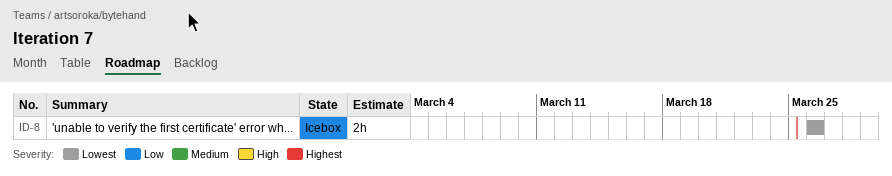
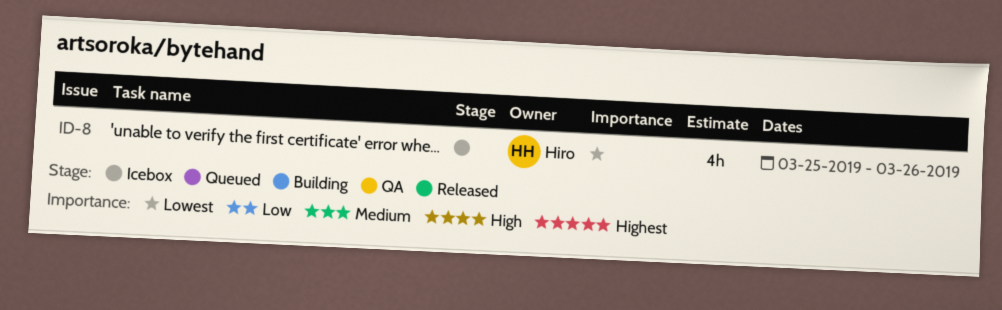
ID-8, estimate: 2h -> 4h
ID-8, start: Mar 26 -> Mar 25

